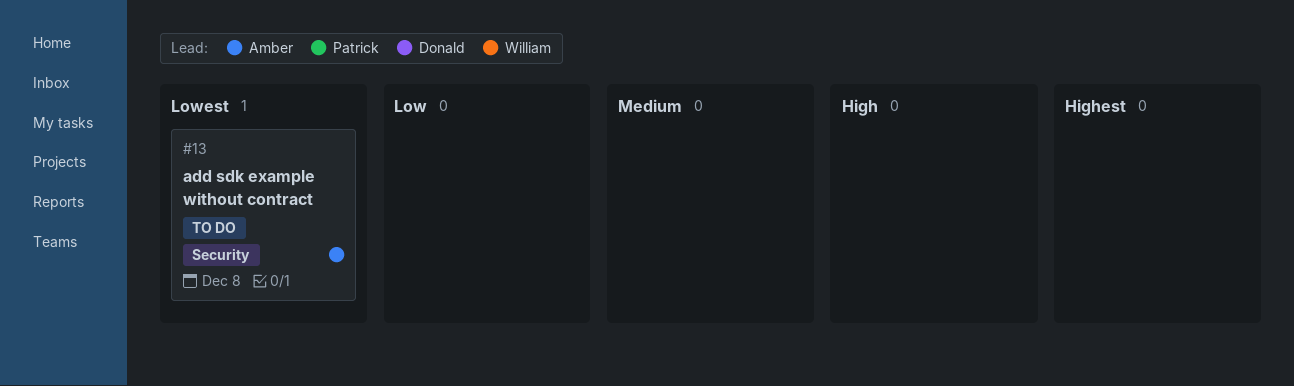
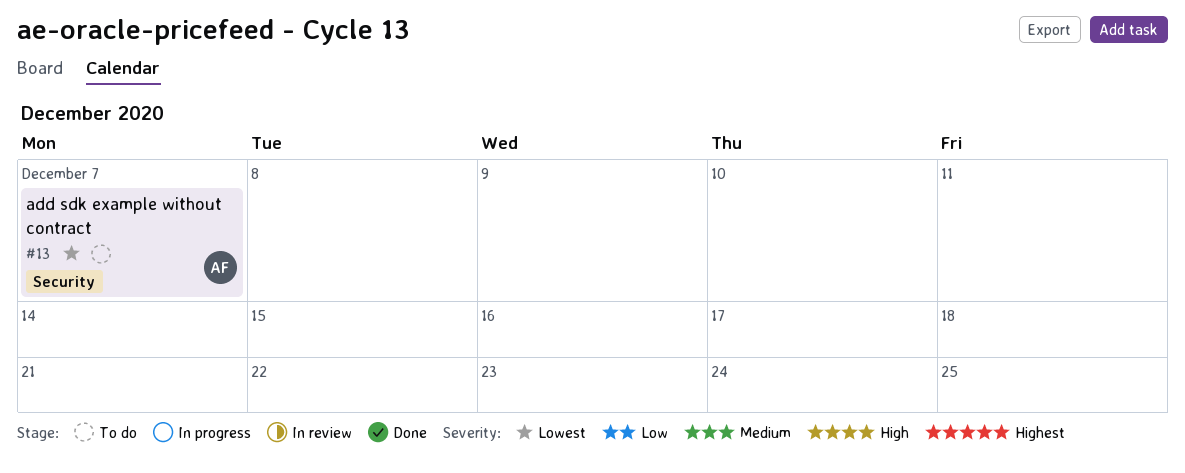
#13, due: Dec 8 -> Dec 7

